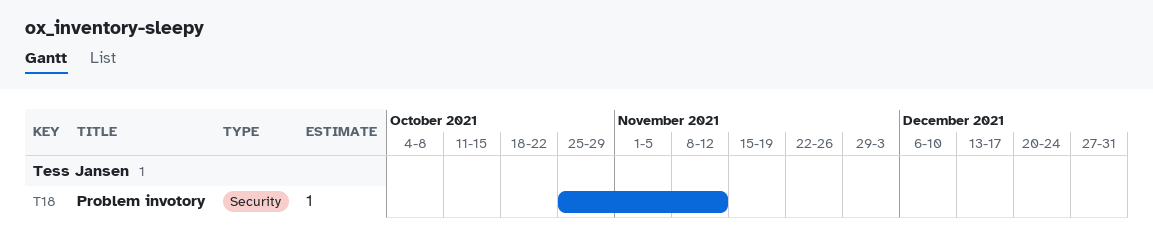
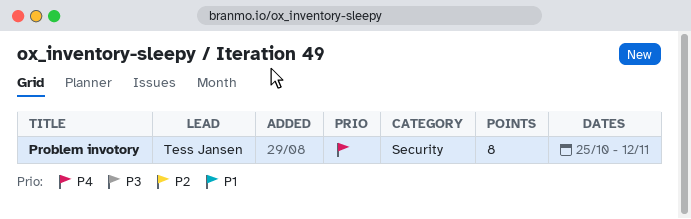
Problem invotory, estimate: 1 -> 8

